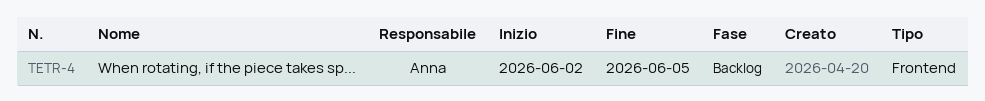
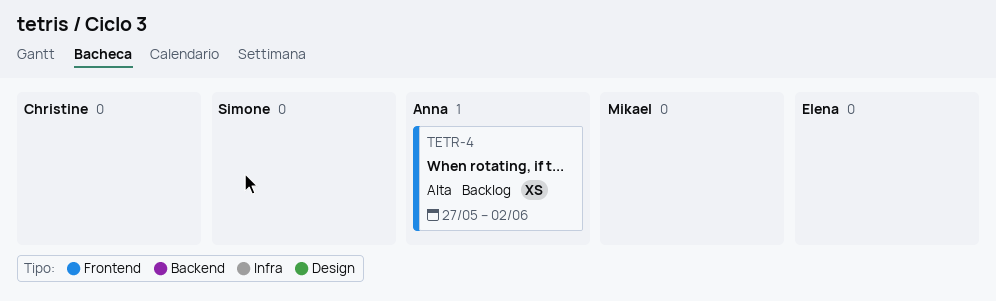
TETR-4, start: Jun 2 -> May 27
TETR-4, due: Jun 5 -> Jun 2

